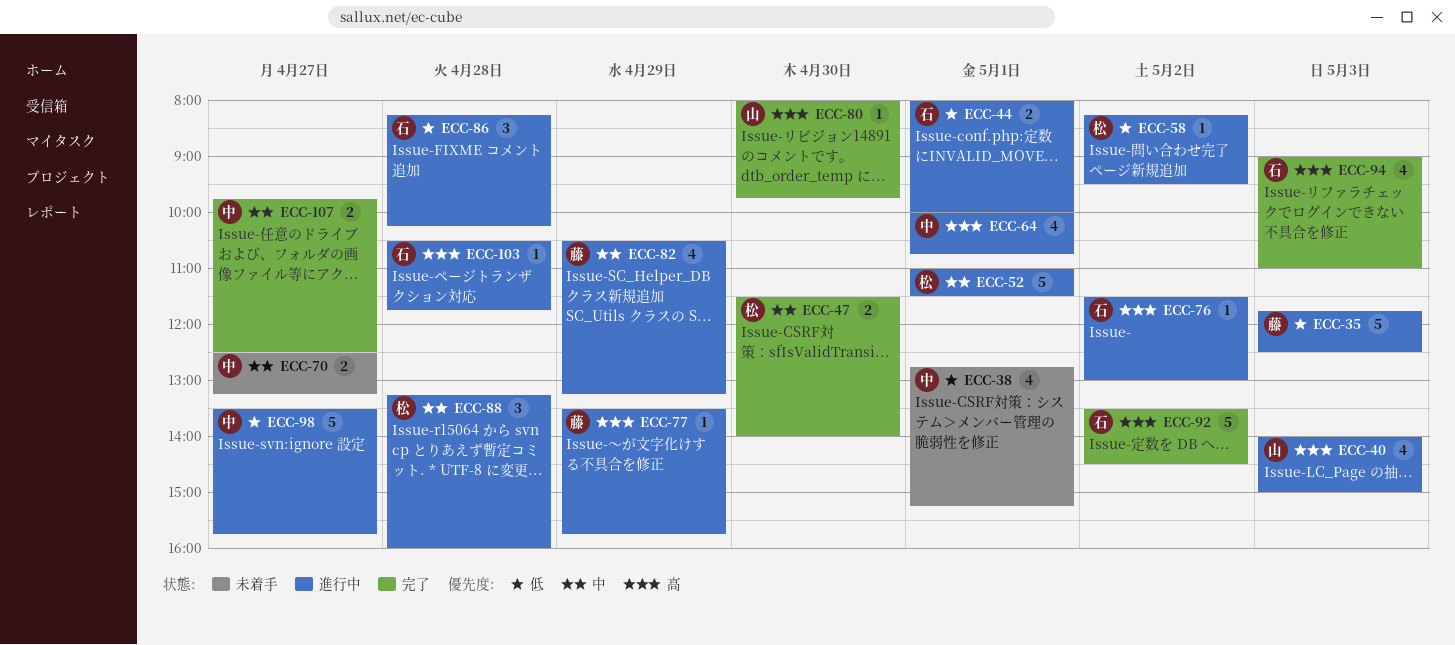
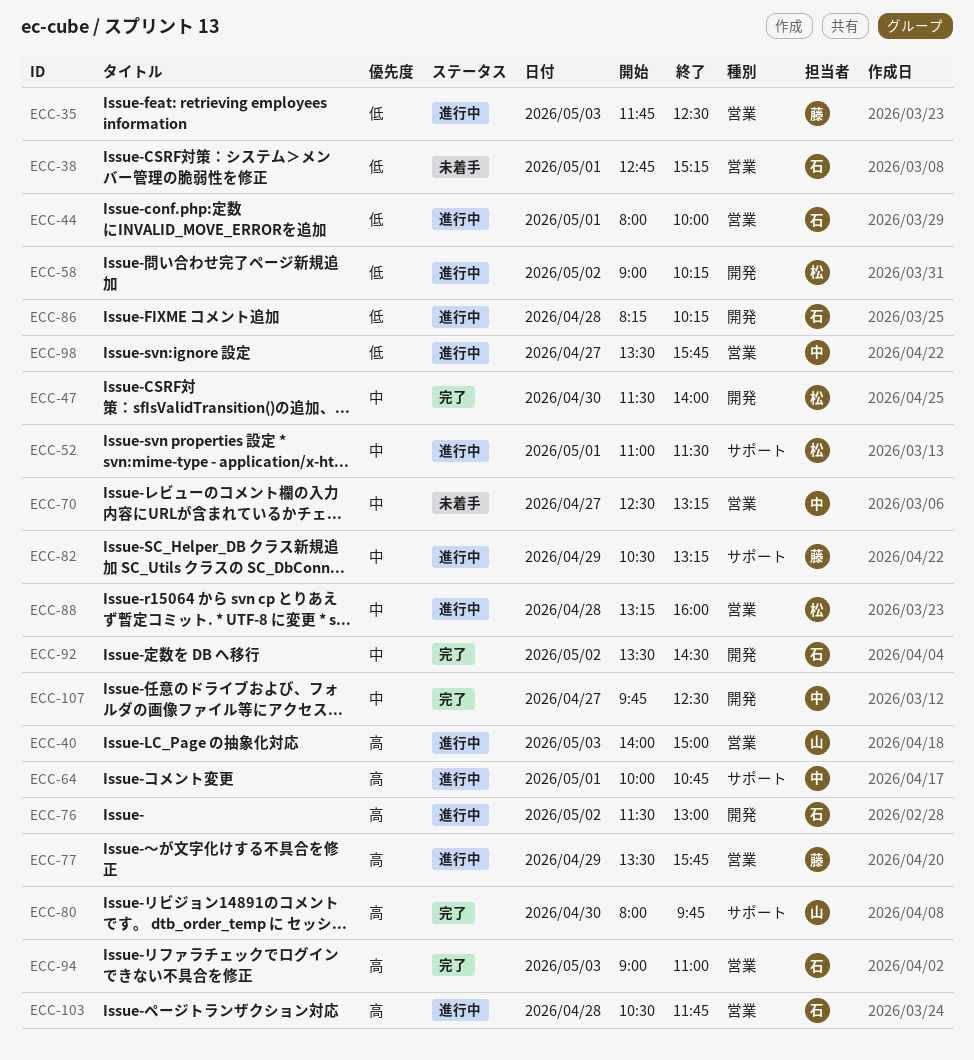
ECC-38, owner: 中 -> 石
ECC-58, begins: 08:15 -> 09:00
ECC-58, ends: 09:30 -> 10:15
ECC-92, priority: 高 -> 中

